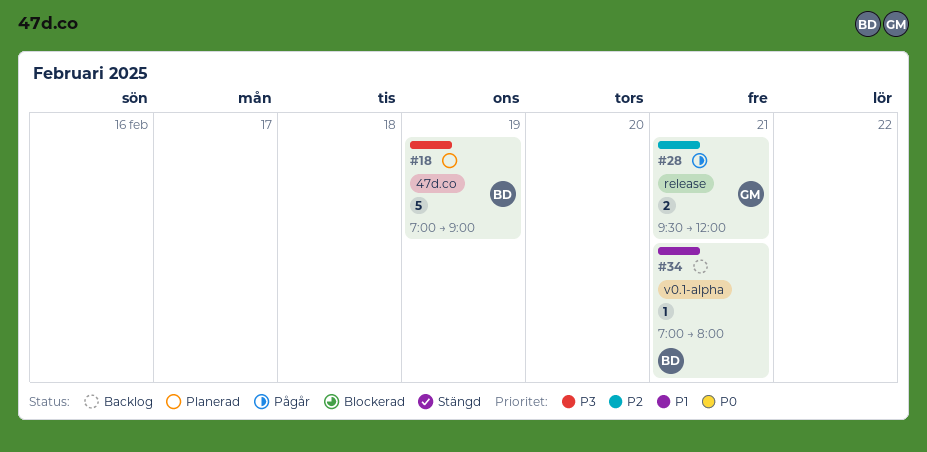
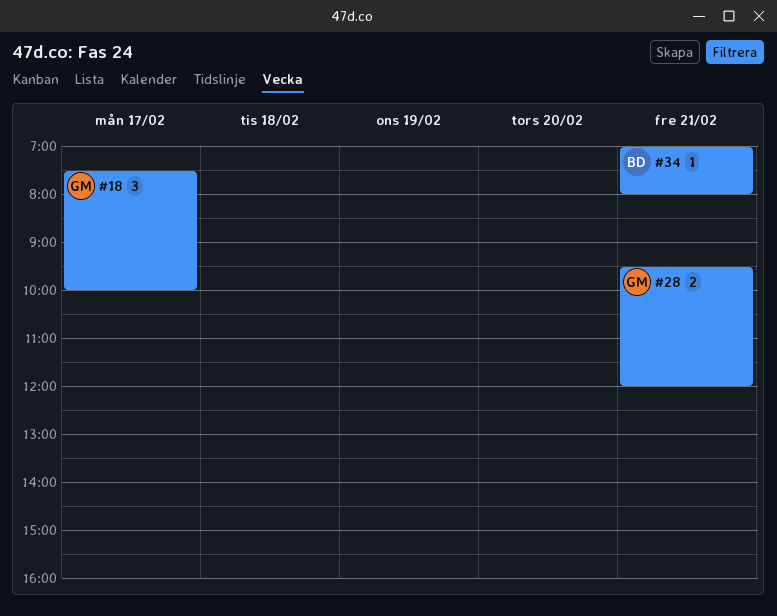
#18, owner: BD -> GM
#18, estimate: 5 -> 3
#18, day: Feb 19 -> Feb 17
#18, begins: 07:00 -> 07:30
#18, ends: 09:00 -> 10:00

